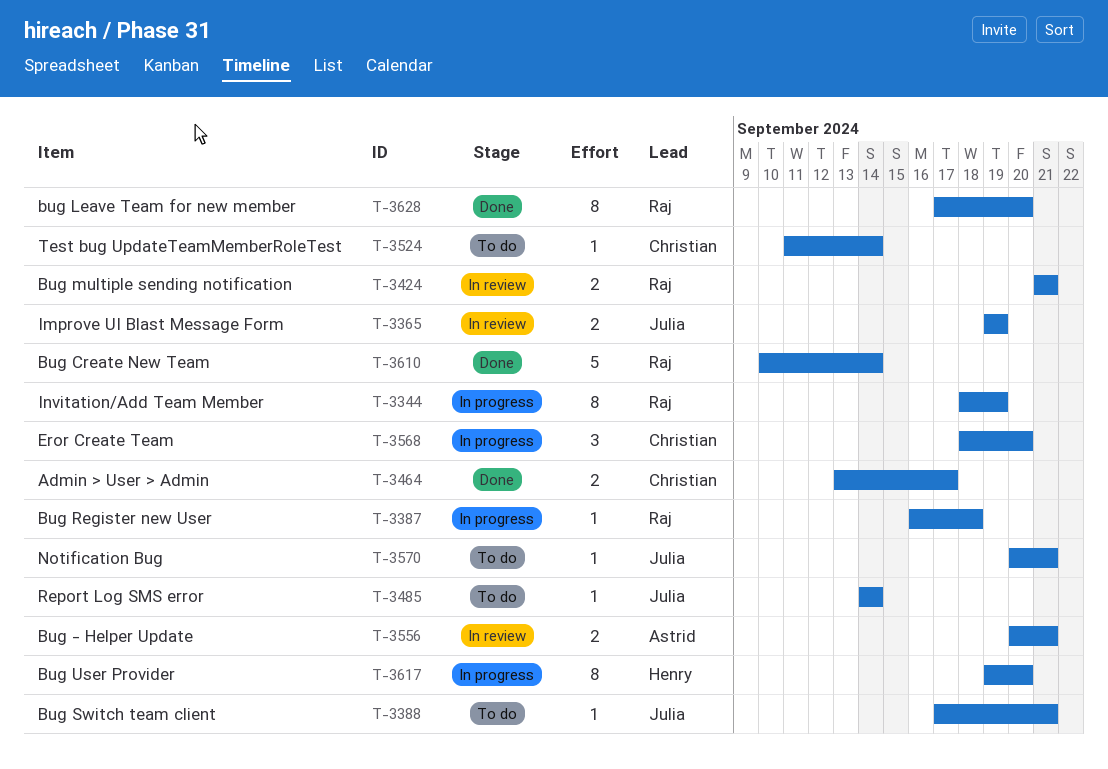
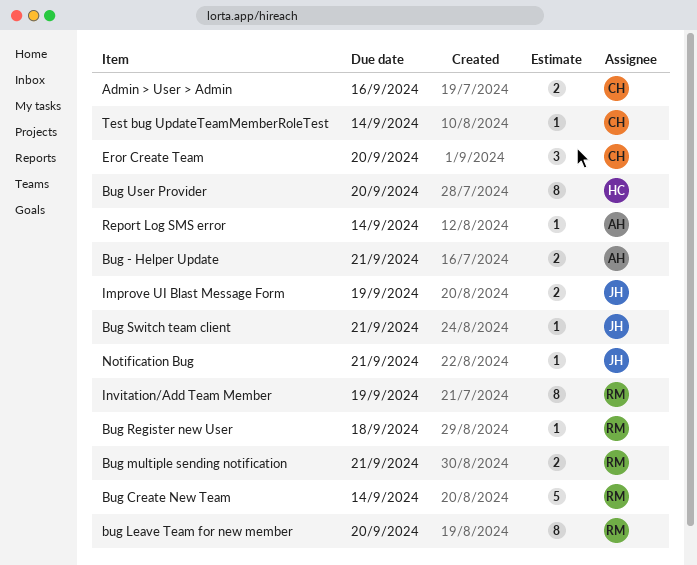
Admin > User > Admin, due: Sep 17 -> Sep 16
Report Log SMS error, owner: Julia -> Astrid

